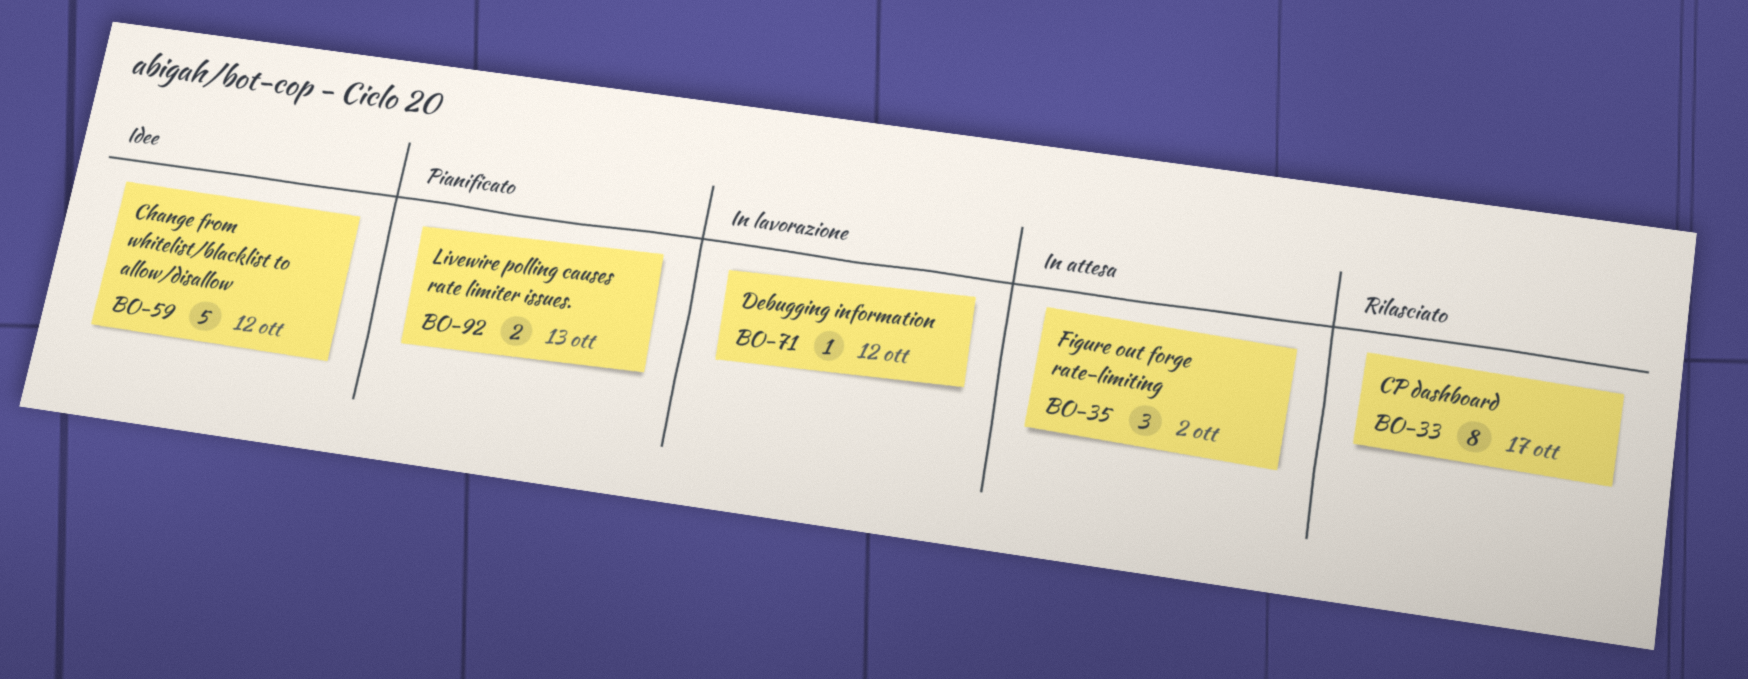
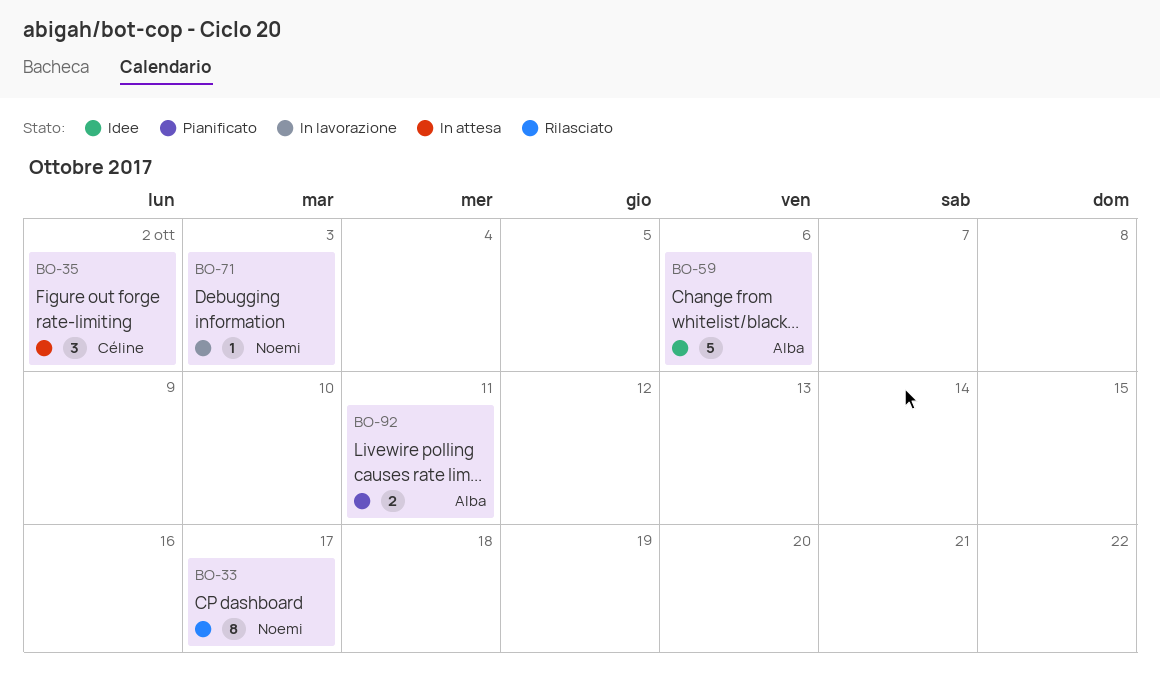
BO-59, due: Oct 12 -> Oct 6
BO-71, due: Oct 12 -> Oct 3
BO-92, due: Oct 13 -> Oct 11

